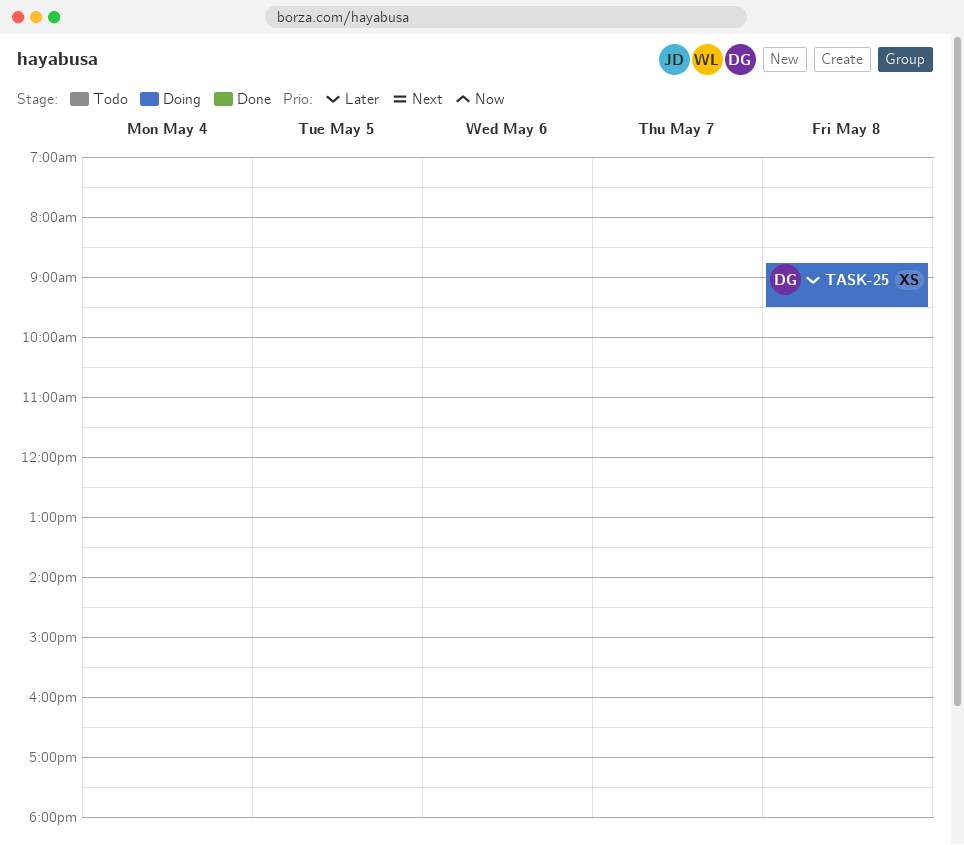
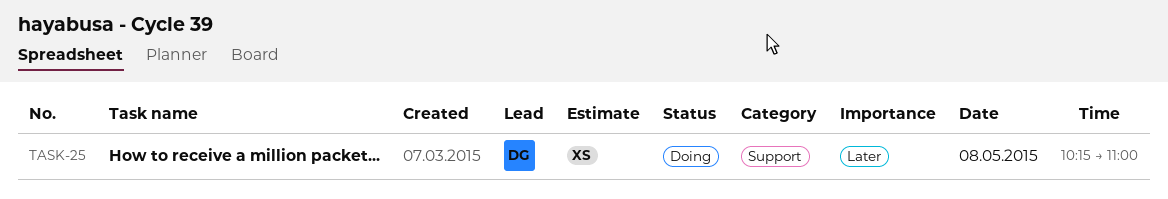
TASK-25, begins: 08:45 -> 10:15
TASK-25, ends: 09:30 -> 11:00

